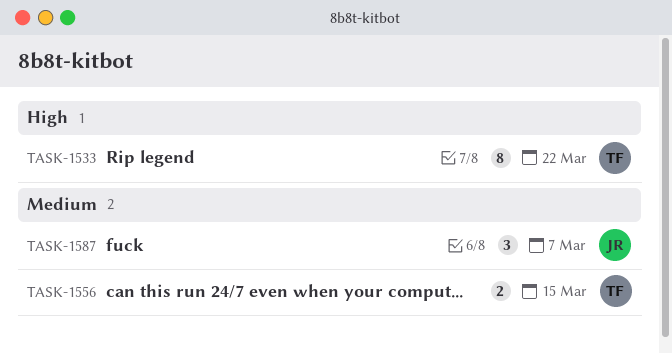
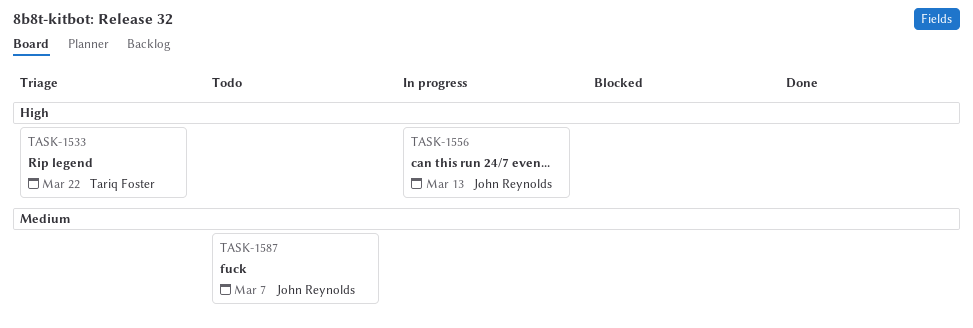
TASK-1556, owner: Tariq Foster -> John Reynolds
TASK-1556, priority: Medium -> High
TASK-1556, due: Mar 15 -> Mar 13

